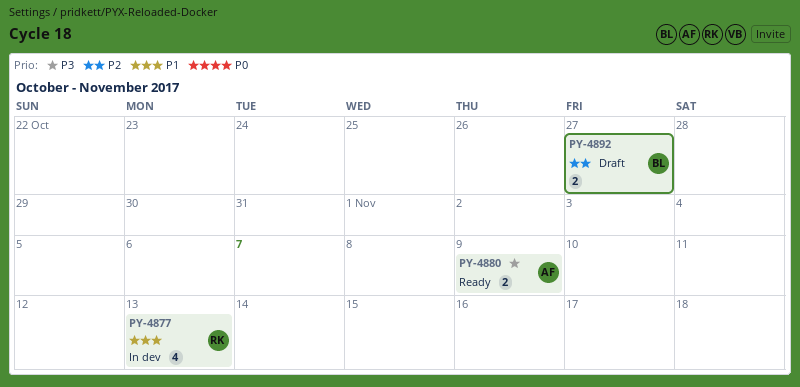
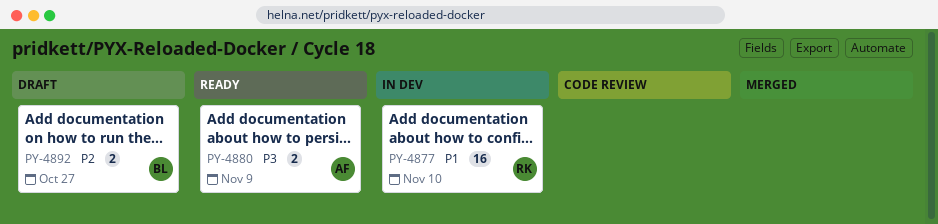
PY-4877, estimate: 4 -> 16
PY-4877, due: Nov 13 -> Nov 10

